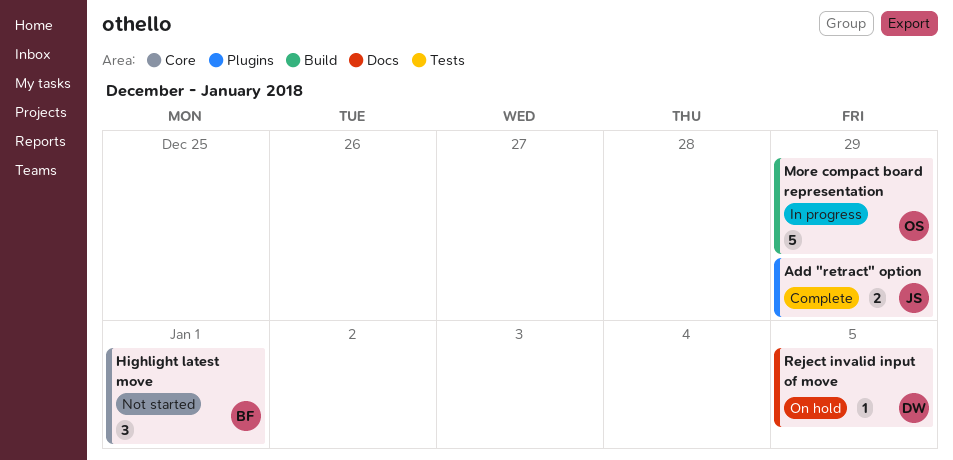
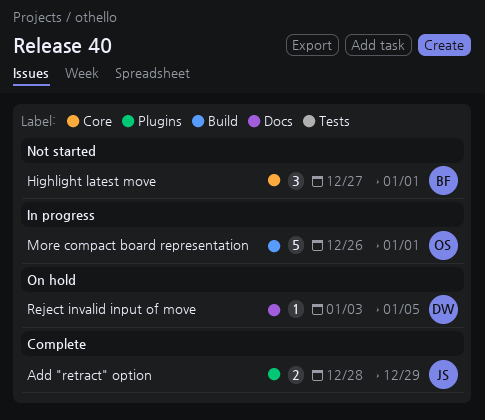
More compact board representation, due: Dec 29 -> Jan 1

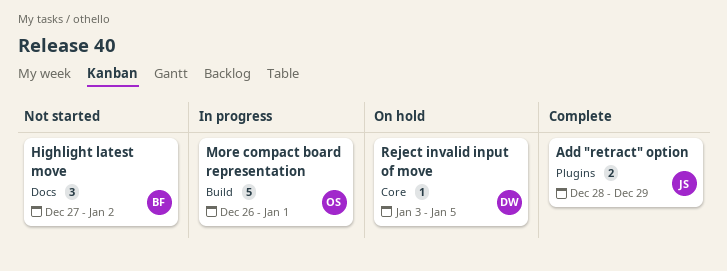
Highlight latest move, label: Core -> Docs
Highlight latest move, due: Jan 1 -> Jan 2
Reject invalid input of move, label: Docs -> Core

